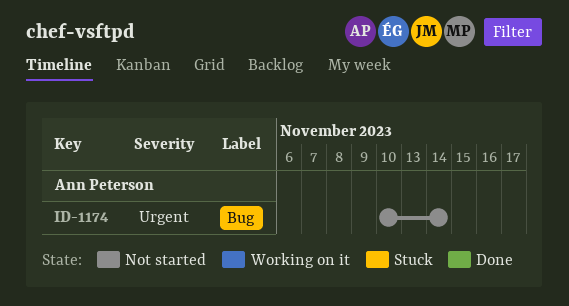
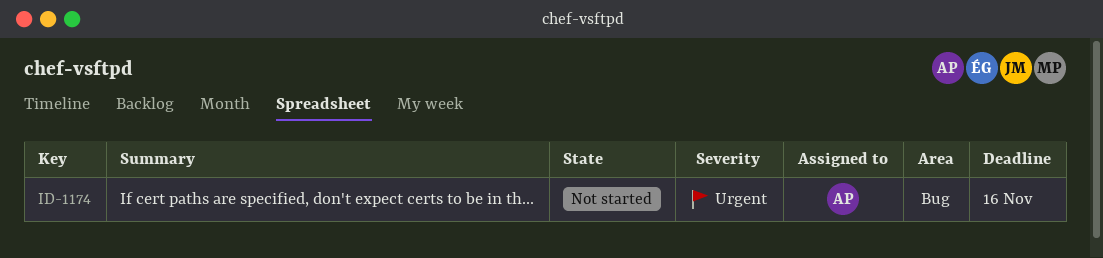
ID-1174, due: Nov 14 -> Nov 16

